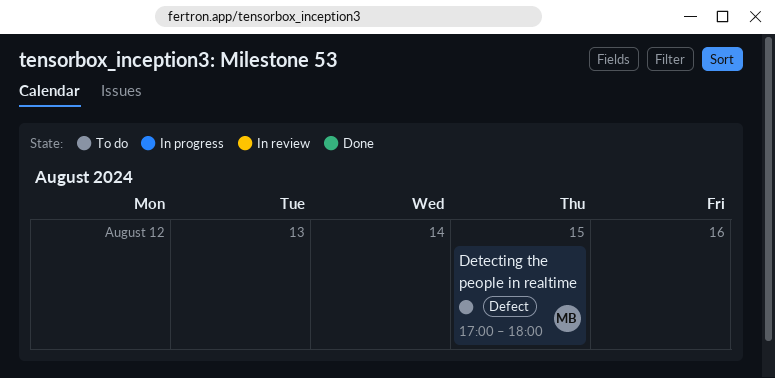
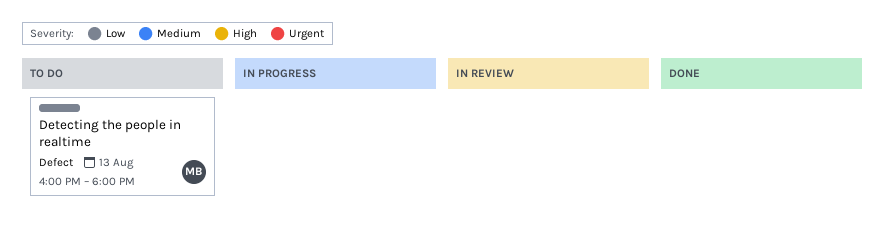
Detecting the people in realtime, day: Aug 15 -> Aug 13
Detecting the people in realtime, begins: 17:00 -> 16:00

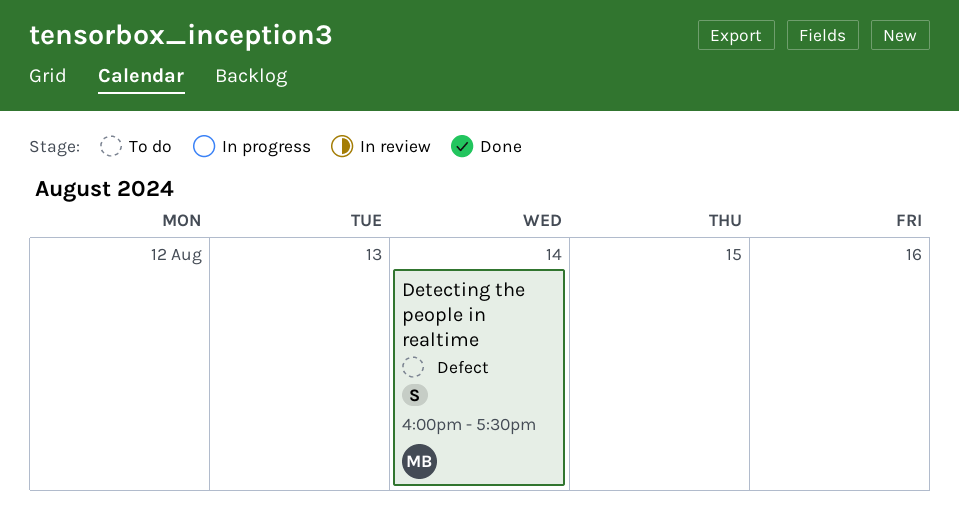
Detecting the people in realtime, day: Aug 13 -> Aug 14
Detecting the people in realtime, ends: 18:00 -> 17:30

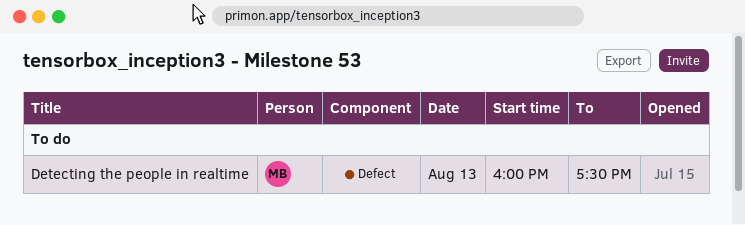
Detecting the people in realtime, day: Aug 14 -> Aug 13

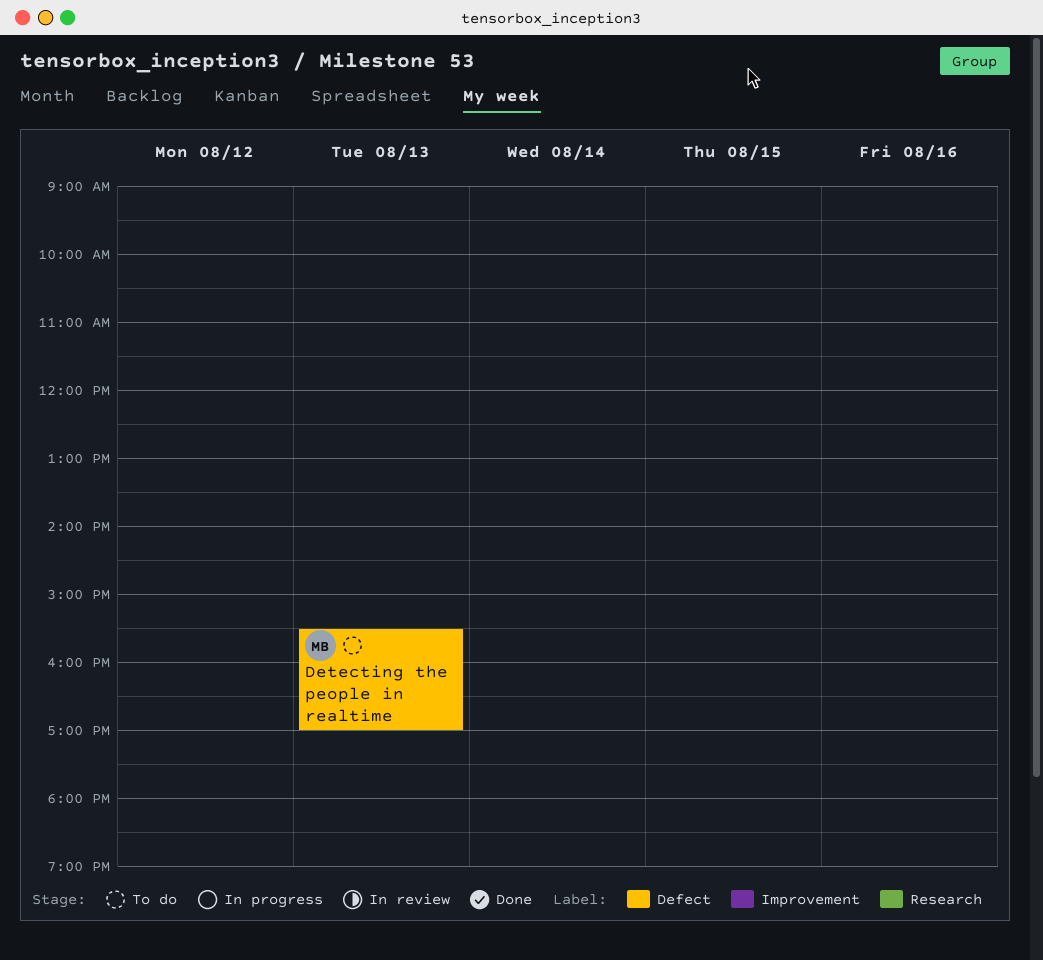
Detecting the people in realtime, begins: 16:00 -> 15:30
Detecting the people in realtime, ends: 17:30 -> 17:00

